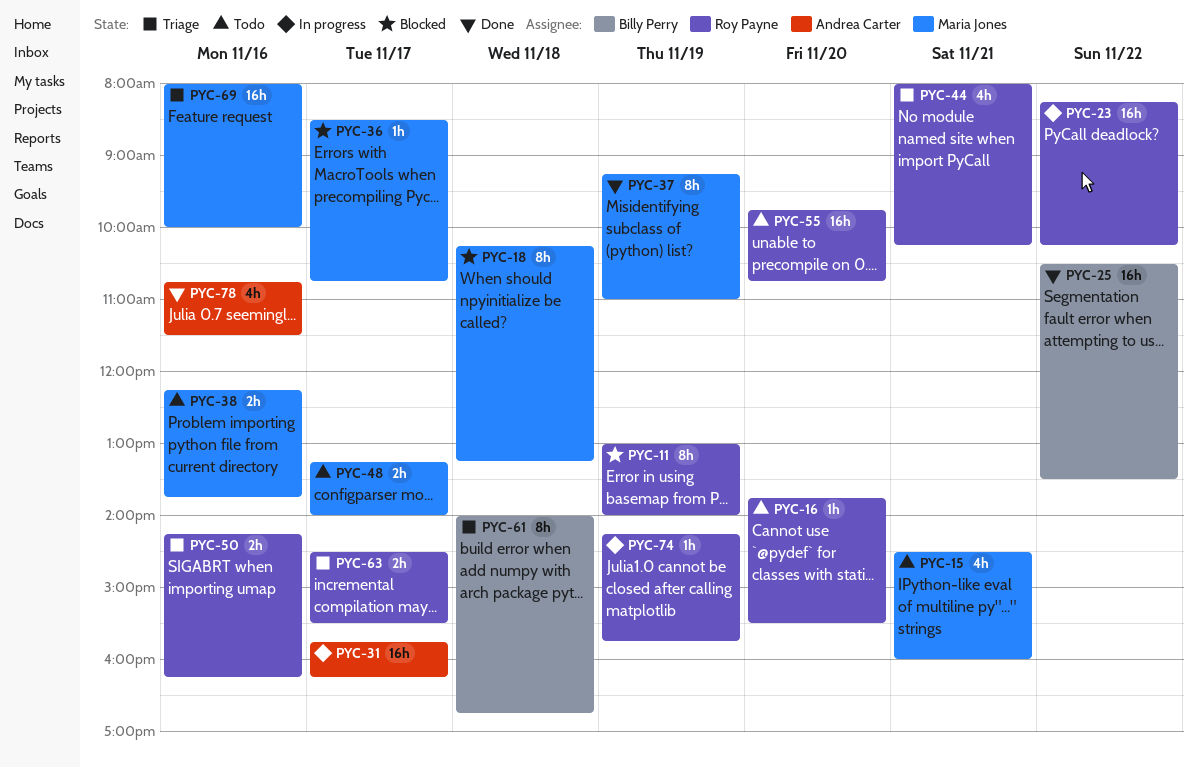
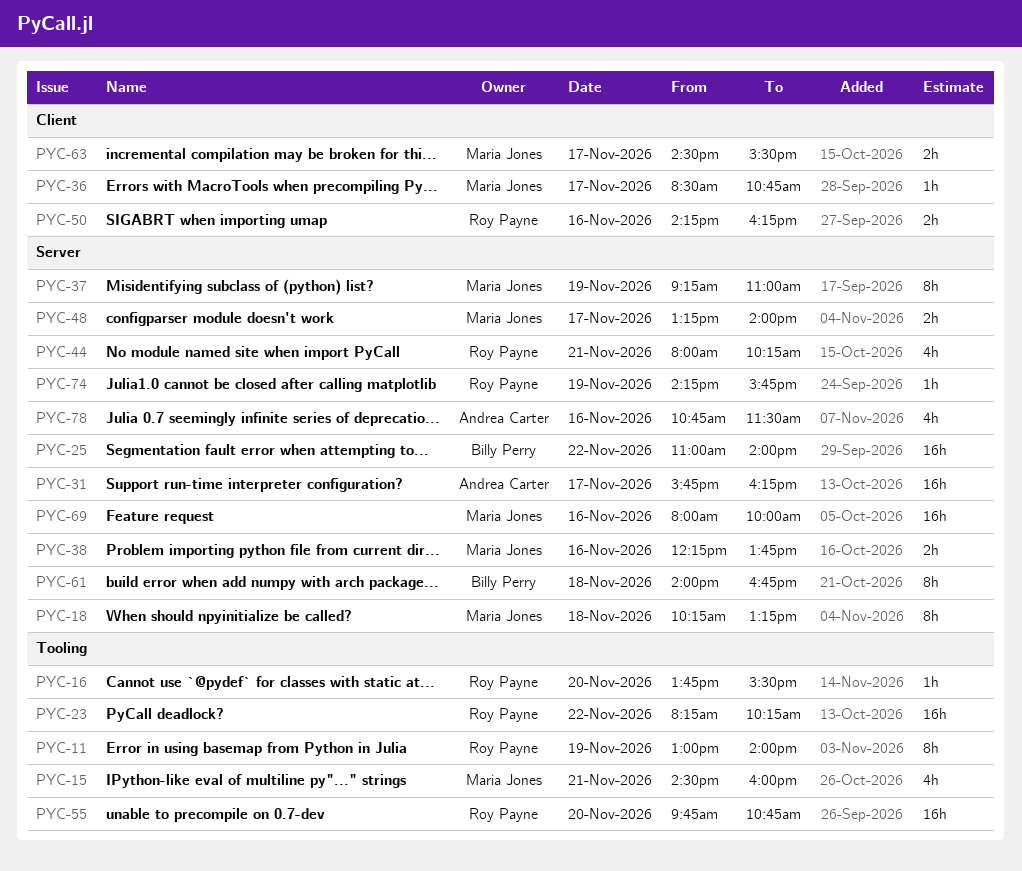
PYC-25, begins: 10:30 -> 11:00
PYC-25, ends: 13:30 -> 14:00
PYC-63, owner: Roy Payne -> Maria Jones

